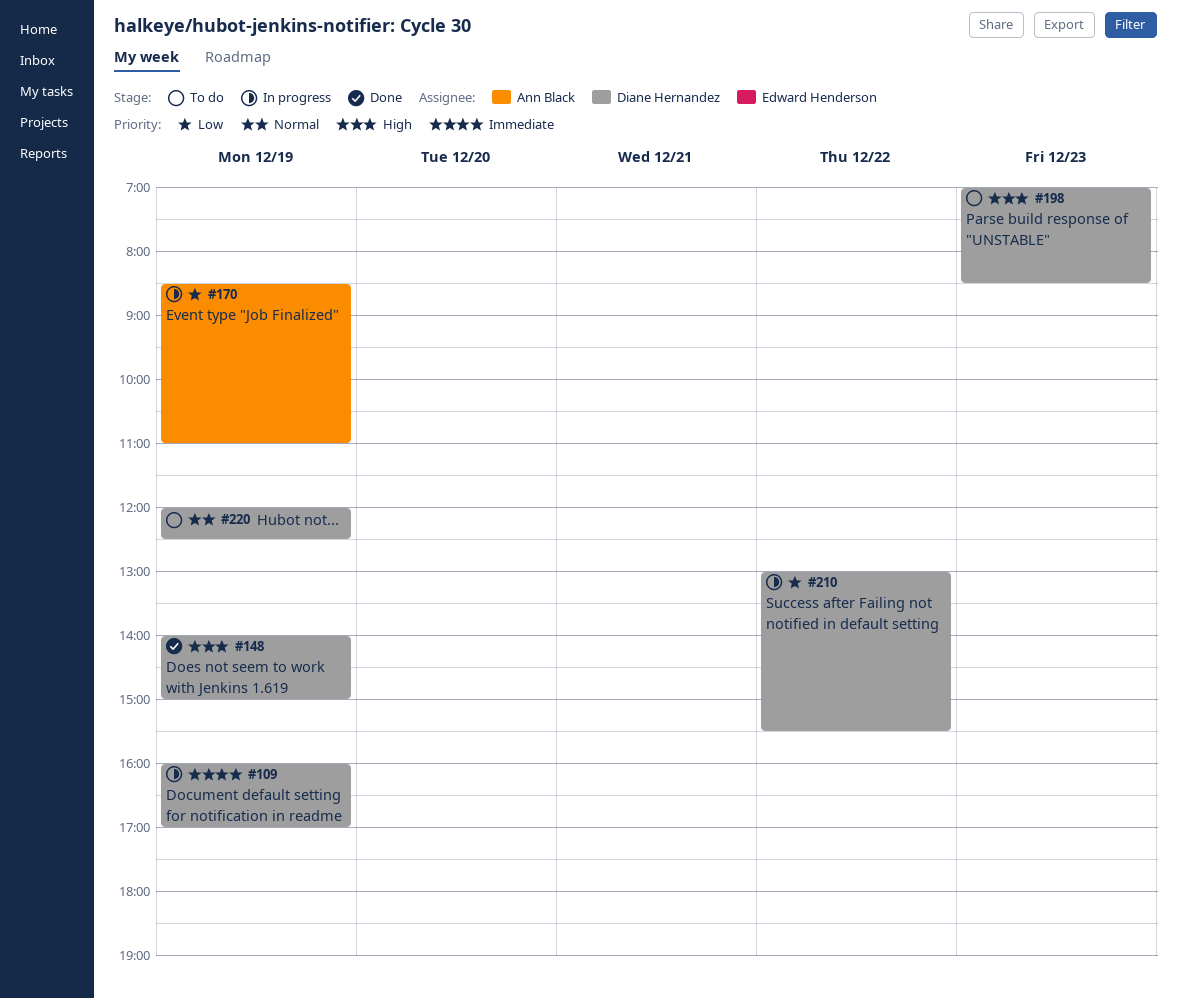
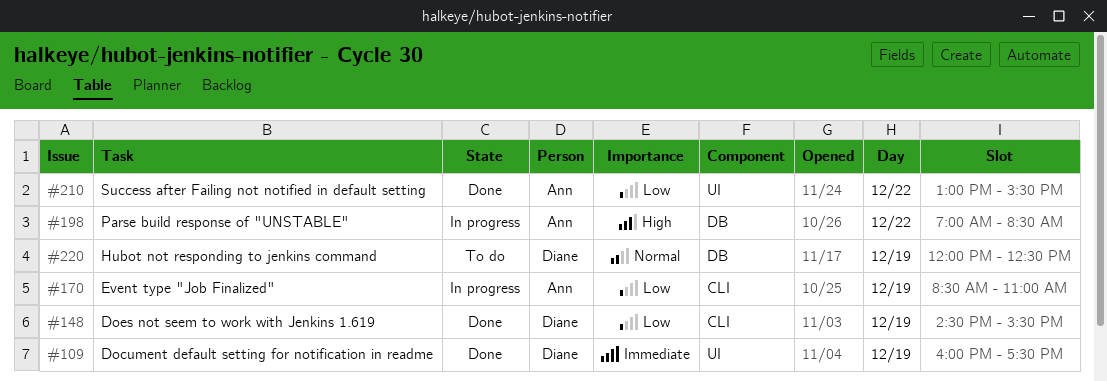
#109, status: In progress -> Done
#109, ends: 17:00 -> 17:30
#148, priority: High -> Low
#148, begins: 14:00 -> 14:30
#148, ends: 15:00 -> 15:30
#198, status: To do -> In progress
#198, owner: Diane Hernandez -> Ann Black
#198, day: Dec 23 -> Dec 22
#210, status: In progress -> Done
#210, owner: Diane Hernandez -> Ann Black

